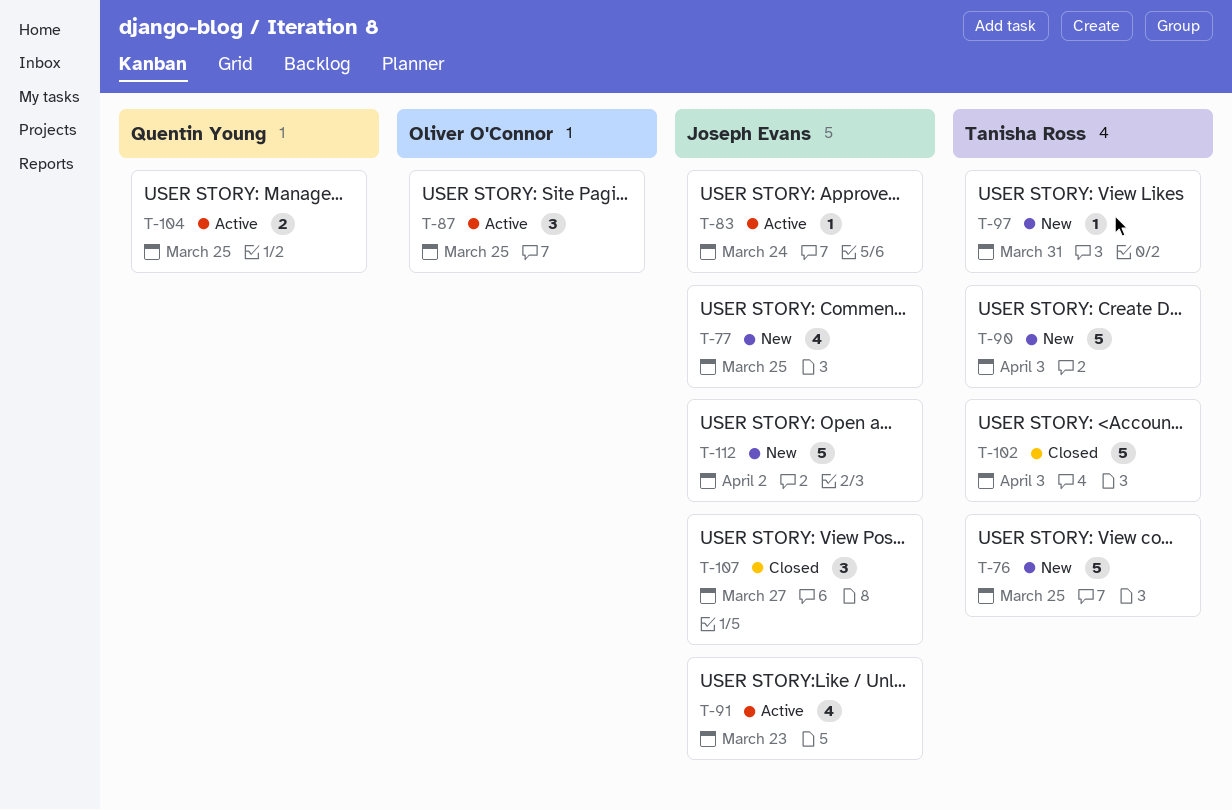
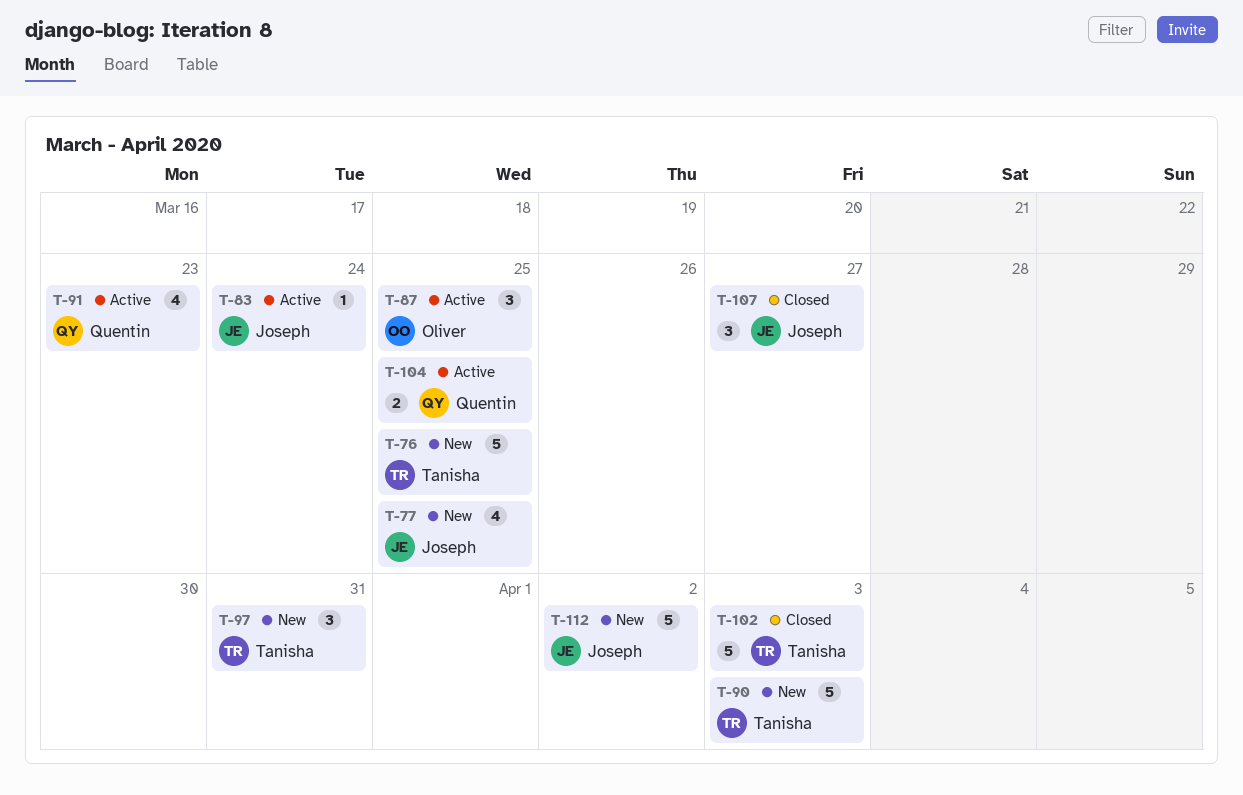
T-91, owner: Joseph Evans -> Quentin Young
T-97, estimate: 1 -> 3

